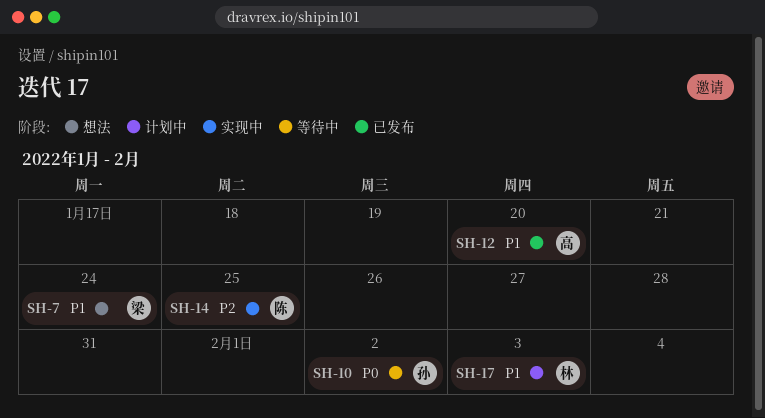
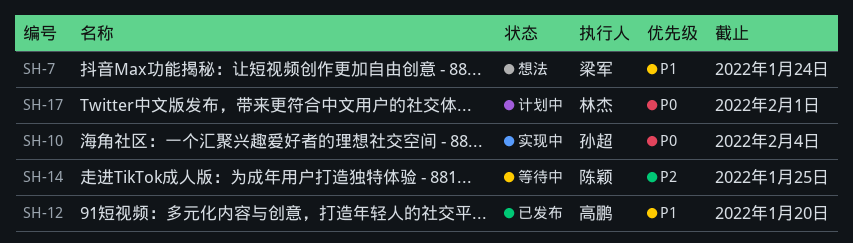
SH-10, status: 等待中 -> 实现中
SH-10, due: Feb 2 -> Feb 4
SH-14, status: 实现中 -> 等待中
SH-17, priority: P1 -> P0
SH-17, due: Feb 3 -> Feb 1

